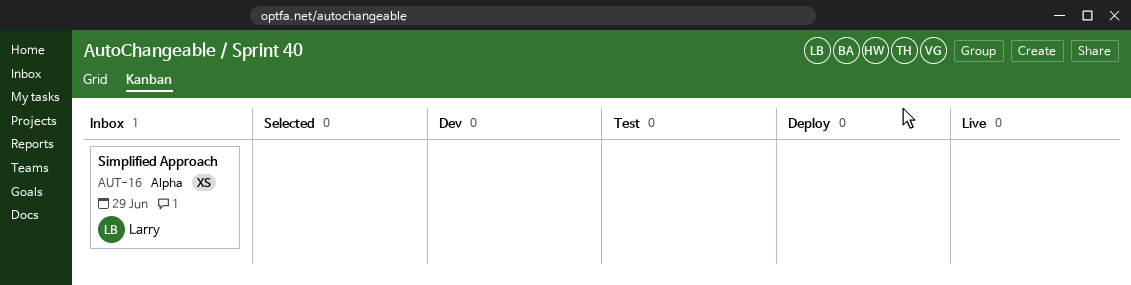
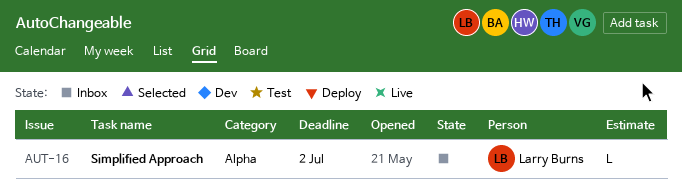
AUT-16, estimate: XS -> L
AUT-16, due: Jun 29 -> Jul 2

